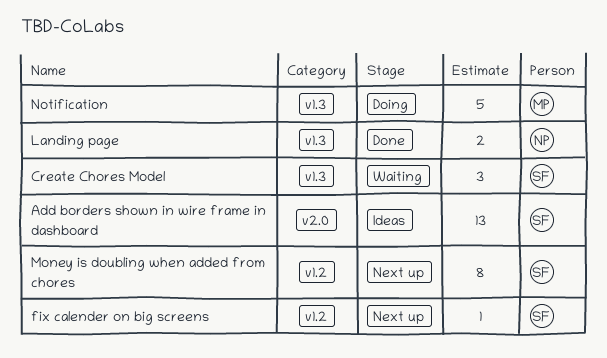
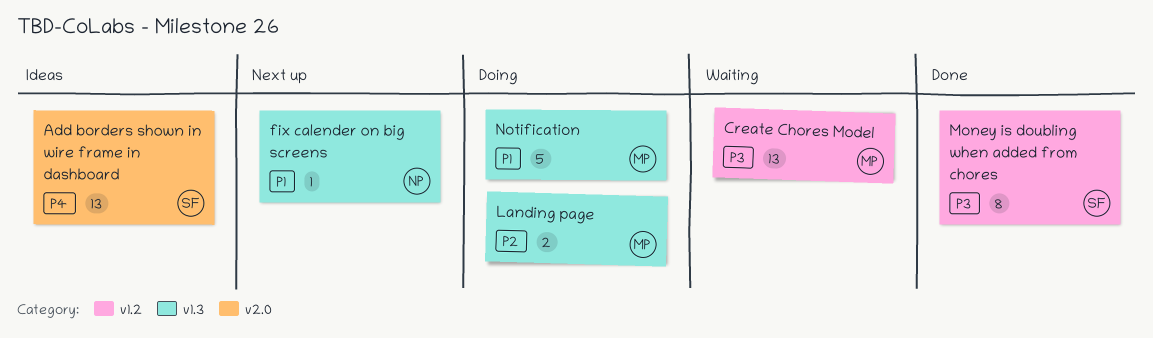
Create Chores Model, owner: SF -> MP
Create Chores Model, label: v1.3 -> v1.2
Create Chores Model, estimate: 3 -> 13
fix calender on big screens, owner: SF -> NP
fix calender on big screens, label: v1.2 -> v1.3
Landing page, status: Done -> Doing
Landing page, owner: NP -> MP
Money is doubling when added from chores, status: Next up -> Done

